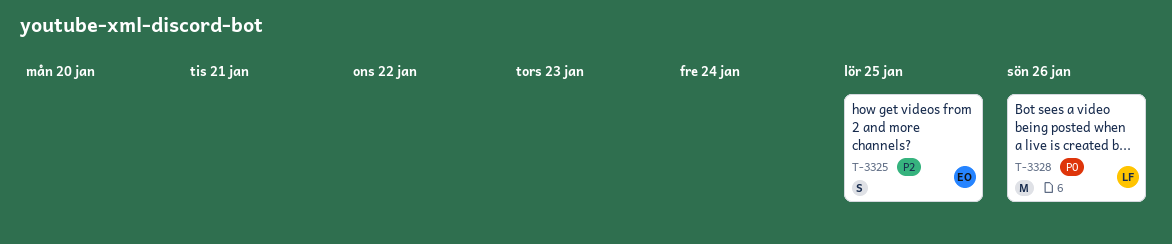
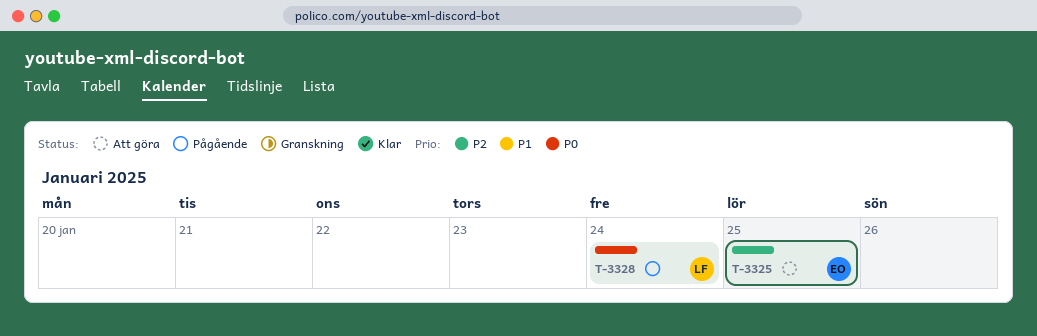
T-3328, due: Jan 26 -> Jan 24

